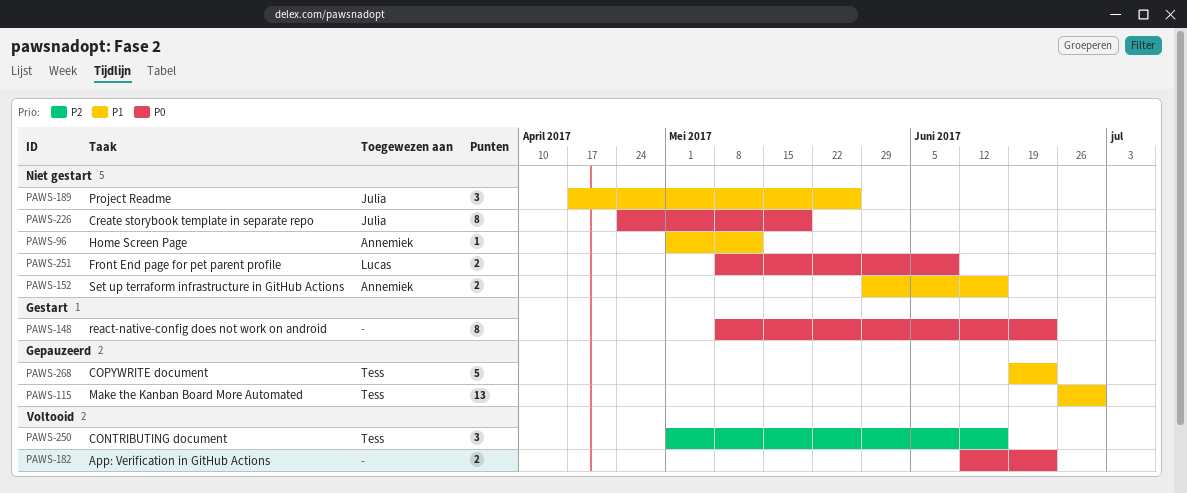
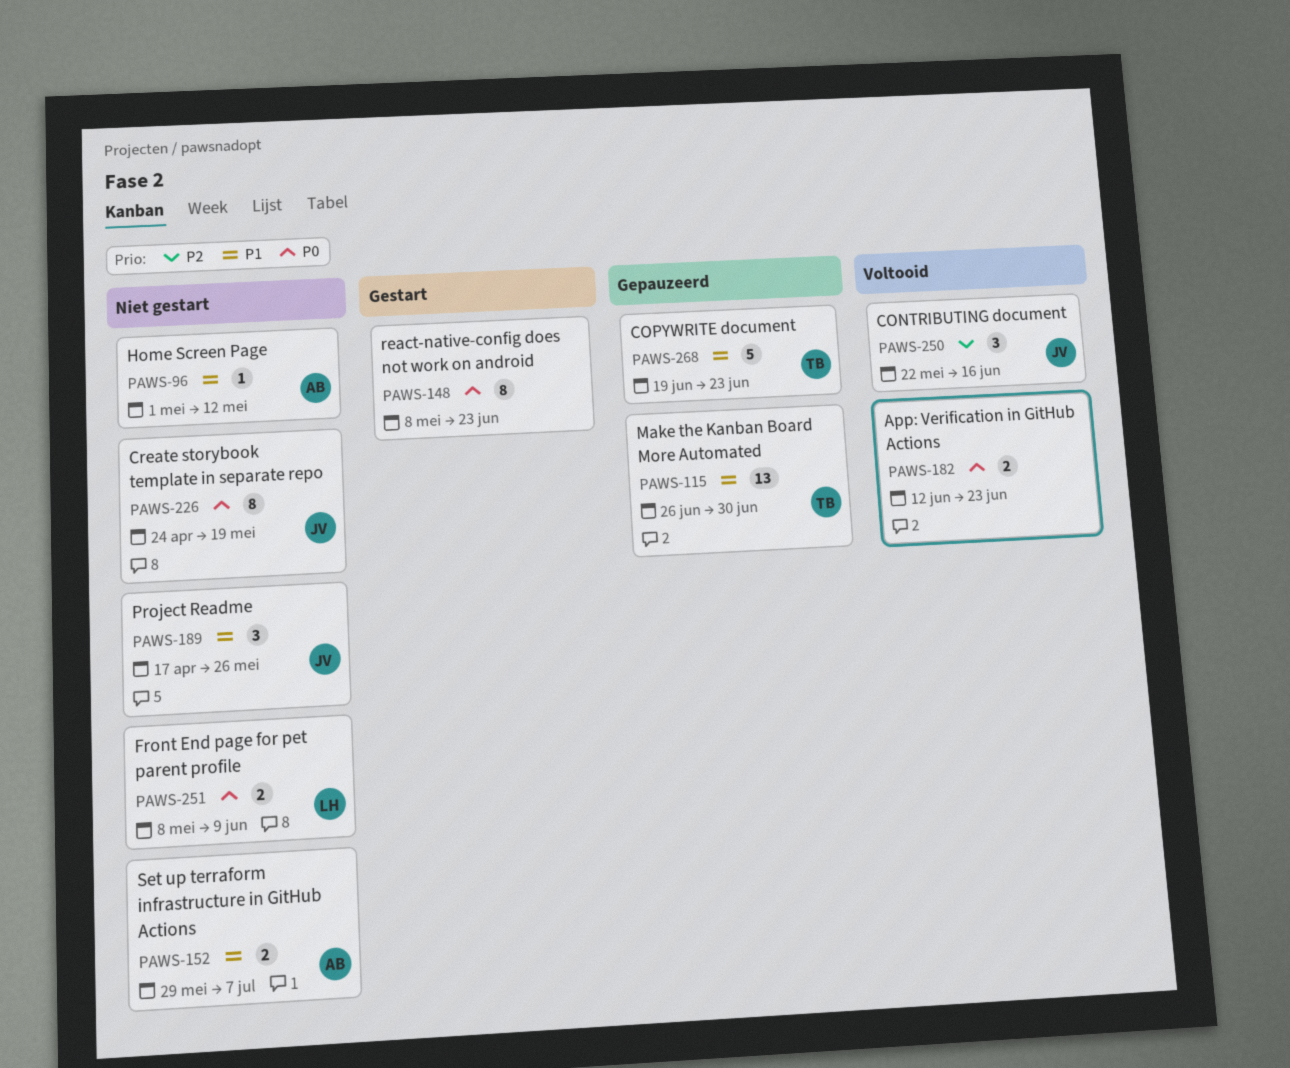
PAWS-152, due: Jun 16 -> Jul 7
PAWS-250, owner: Tess -> Julia
PAWS-250, start: May 1 -> May 22

